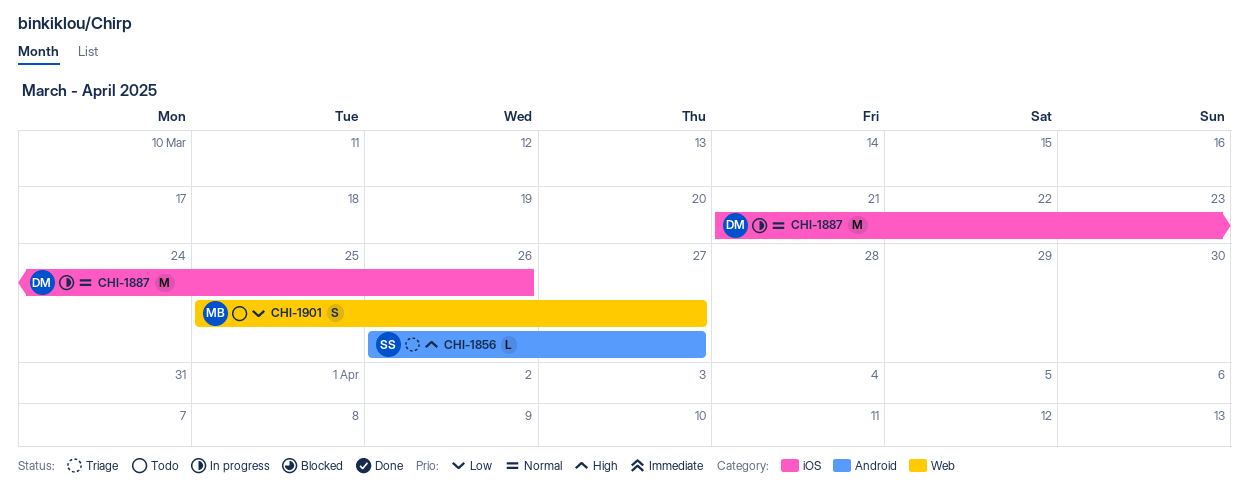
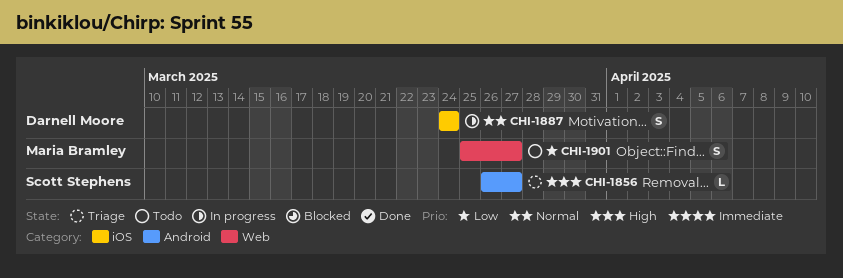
CHI-1887, estimate: M -> S
CHI-1887, start: Mar 21 -> Mar 24
CHI-1887, due: Mar 26 -> Mar 24

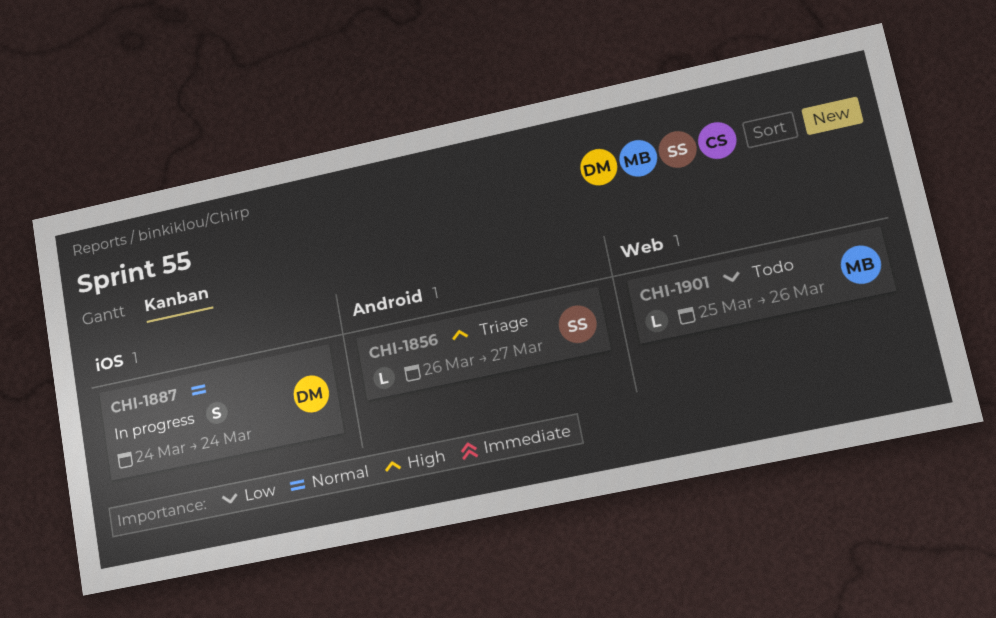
CHI-1901, estimate: S -> L
CHI-1901, due: Mar 27 -> Mar 26

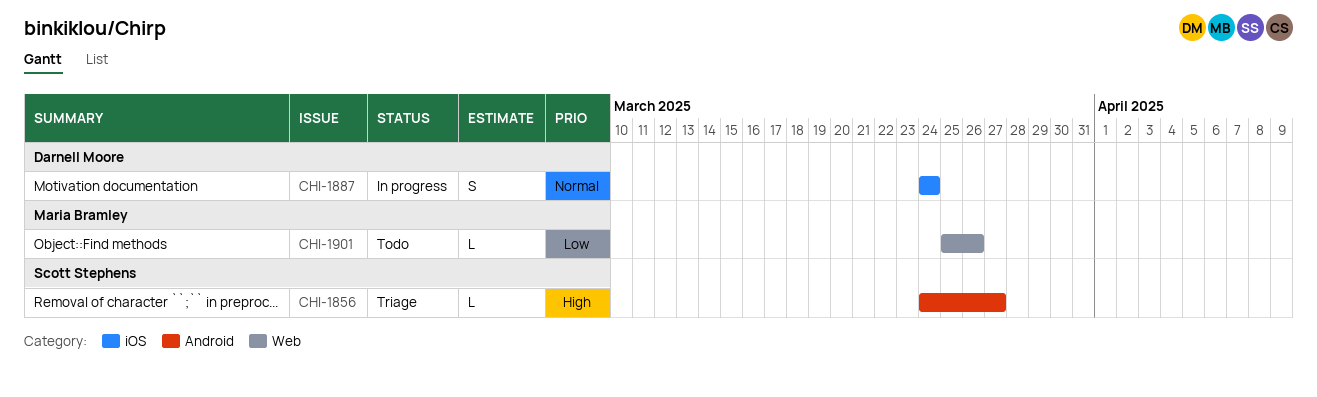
CHI-1856, start: Mar 26 -> Mar 24

